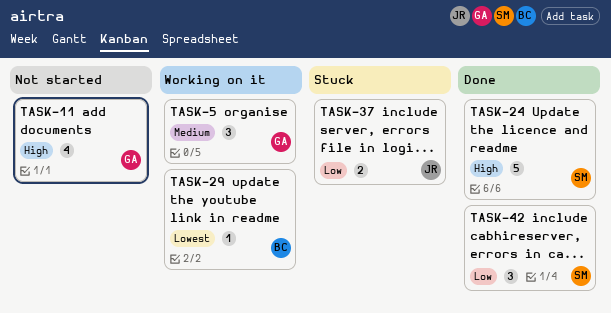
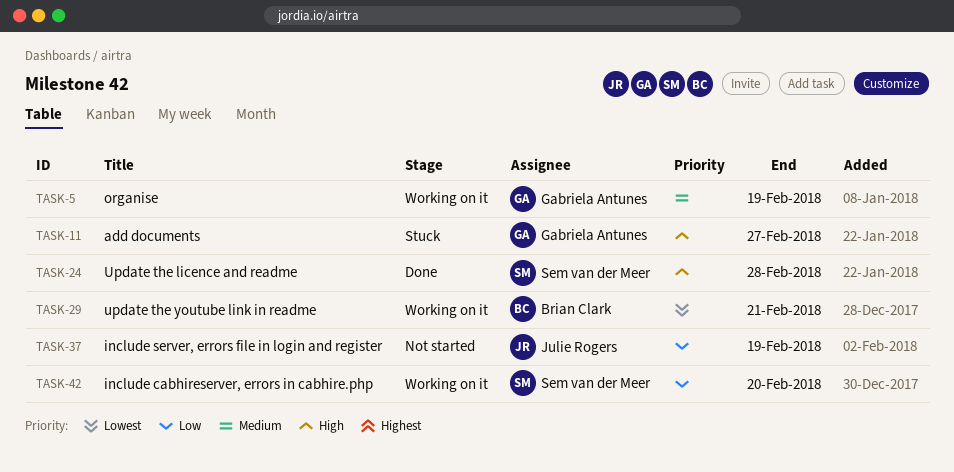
TASK-11, status: Not started -> Stuck
TASK-37, status: Stuck -> Not started
TASK-42, status: Done -> Working on it

